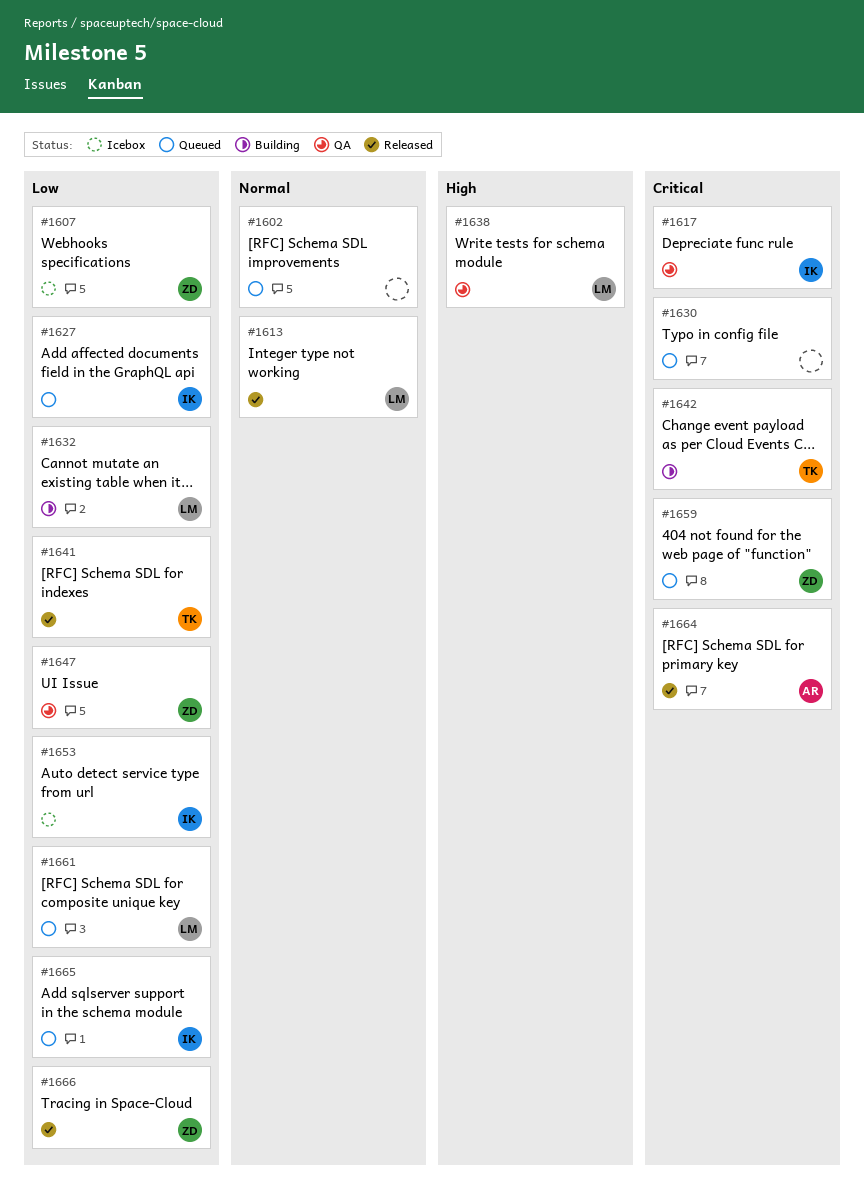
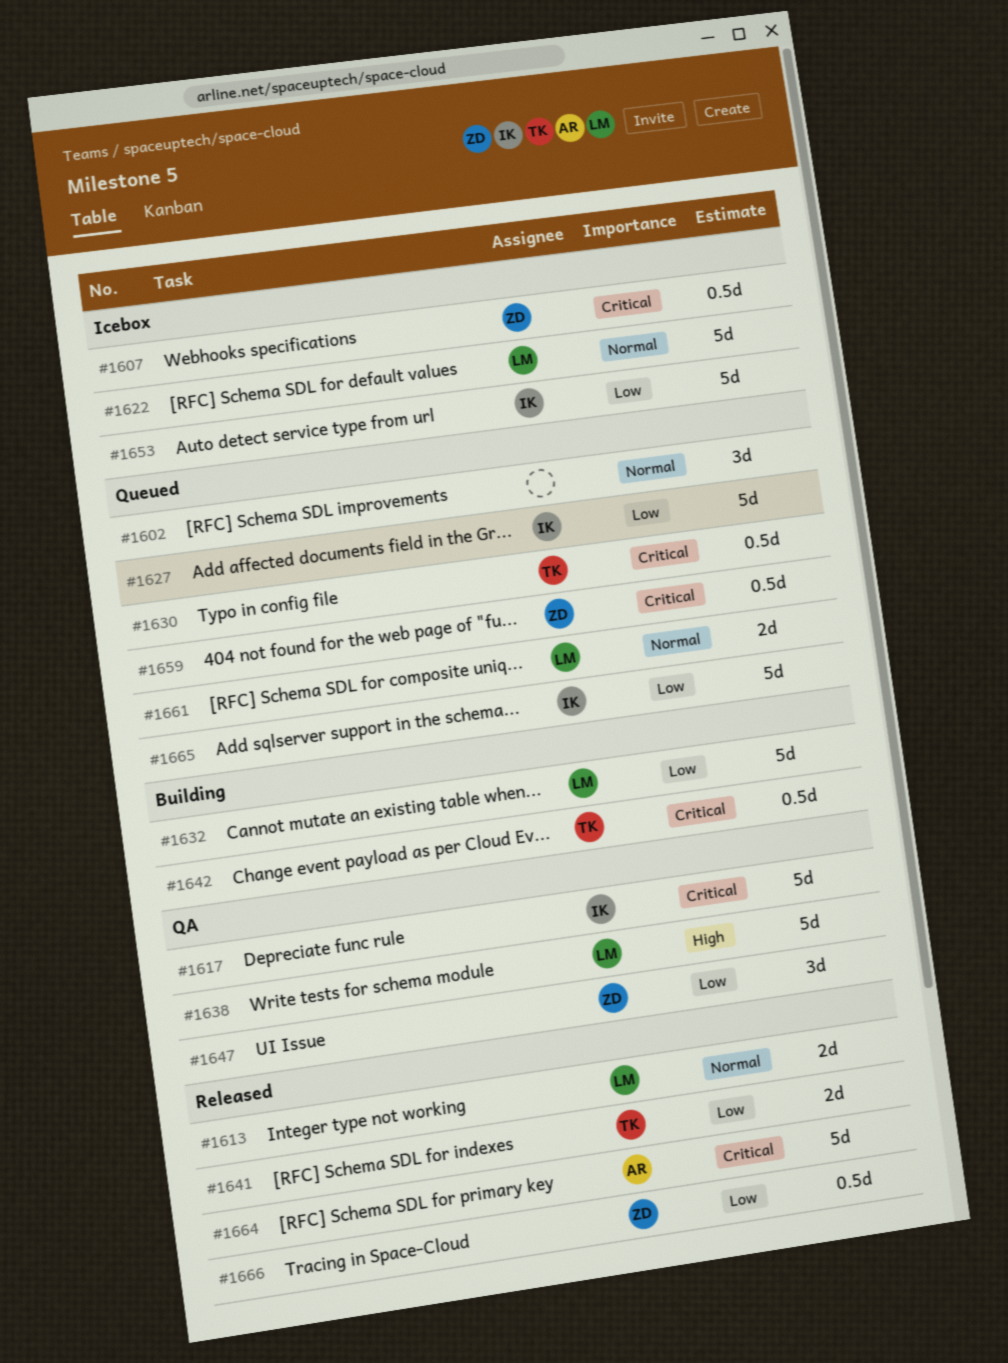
#1607, priority: Low -> Critical
#1622: none -> present
#1630, owner: none -> TK
#1661, priority: Low -> Normal

